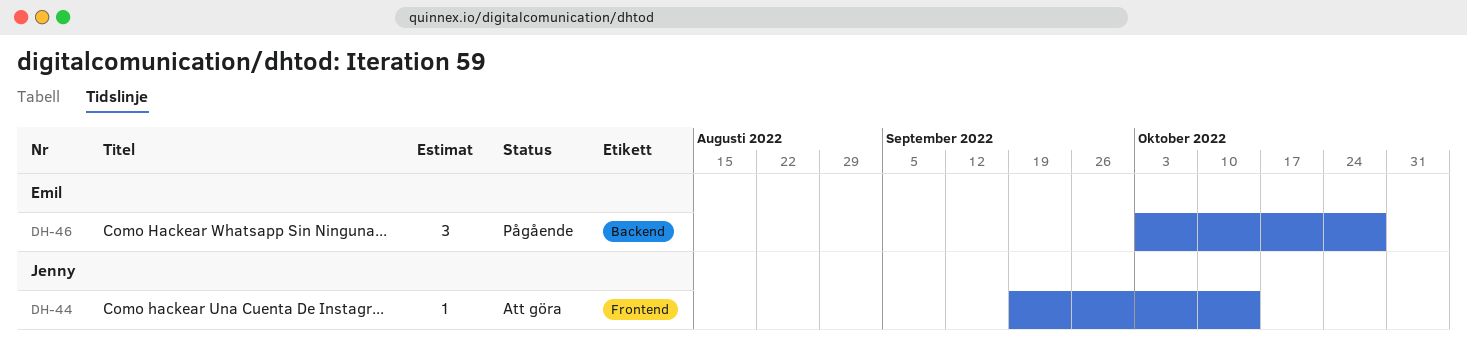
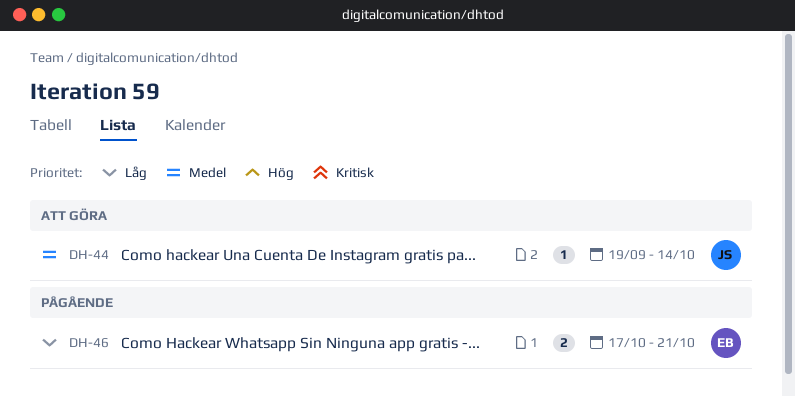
DH-46, estimate: 3 -> 2
DH-46, start: Oct 3 -> Oct 17
DH-46, due: Oct 28 -> Oct 21

